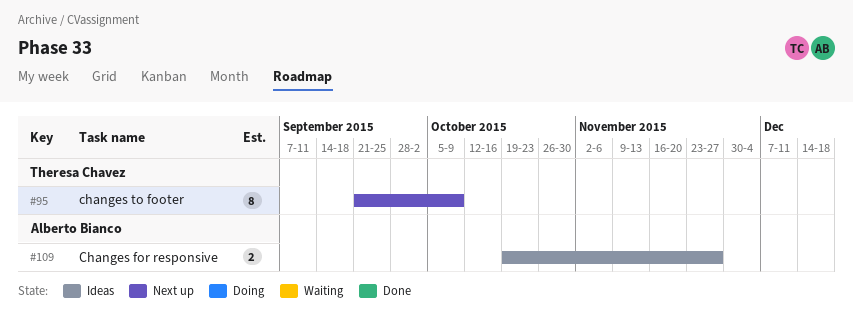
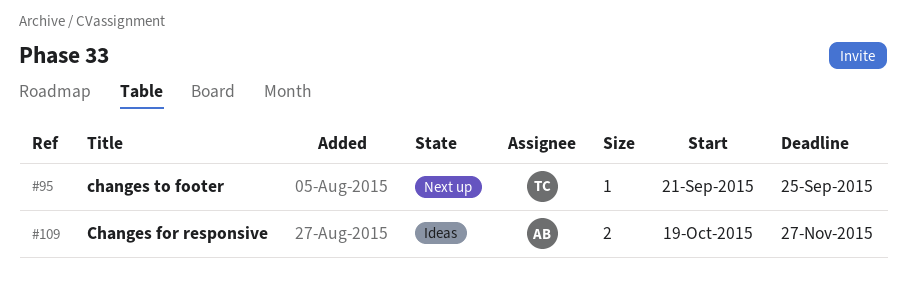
#95, estimate: 8 -> 1
#95, due: Oct 9 -> Sep 25

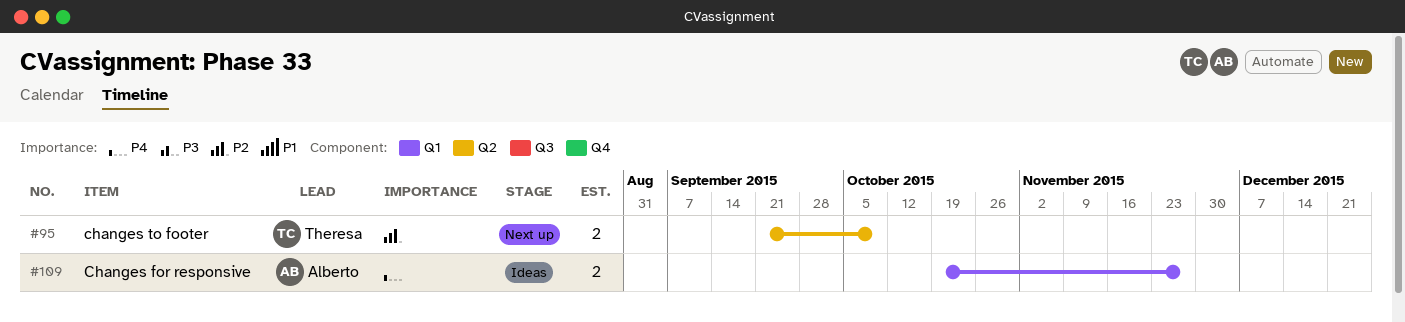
#95, estimate: 1 -> 2
#95, due: Sep 25 -> Oct 9

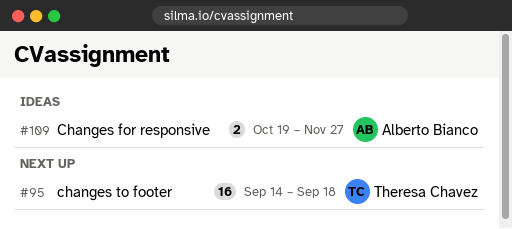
#95, estimate: 2 -> 16
#95, start: Sep 21 -> Sep 14
#95, due: Oct 9 -> Sep 18

